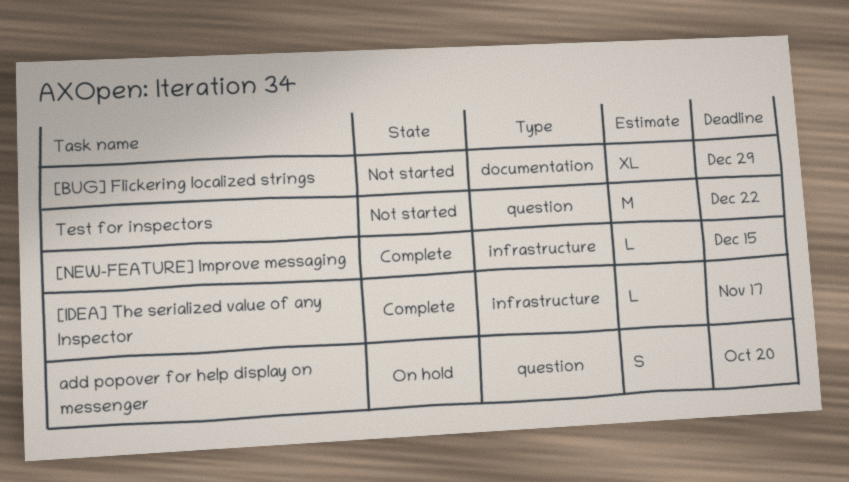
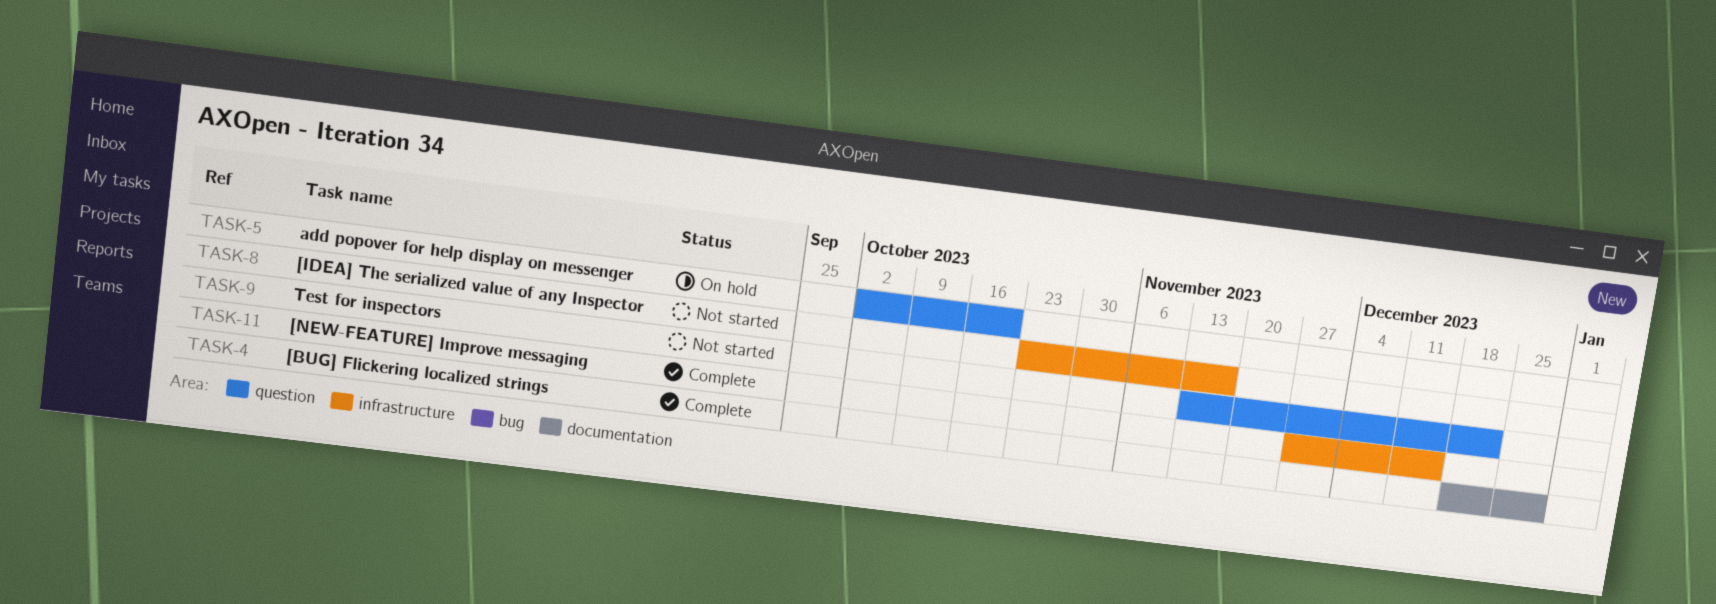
[BUG] Flickering localized strings, status: Not started -> Complete
[IDEA] The serialized value of any Inspector, status: Complete -> Not started

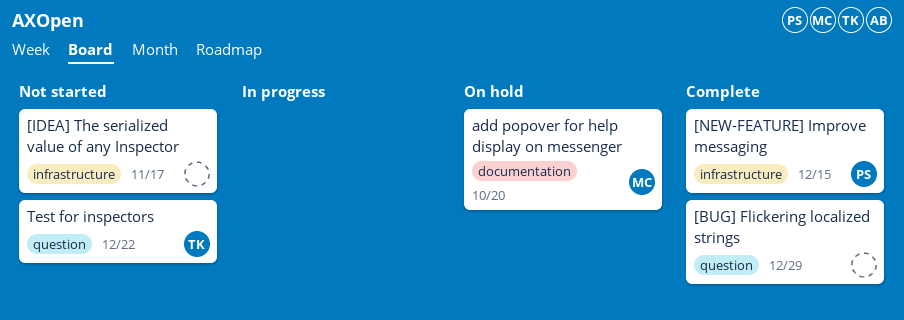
[BUG] Flickering localized strings, label: documentation -> question
add popover for help display on messenger, label: question -> documentation

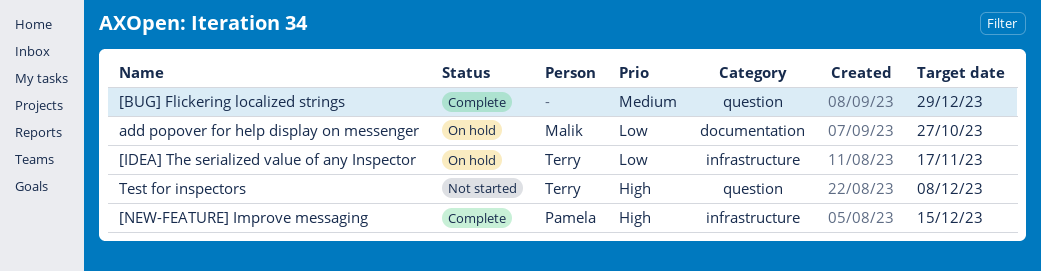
[IDEA] The serialized value of any Inspector, status: Not started -> On hold
[IDEA] The serialized value of any Inspector, owner: none -> Terry
add popover for help display on messenger, due: Oct 20 -> Oct 27
Test for inspectors, due: Dec 22 -> Dec 8

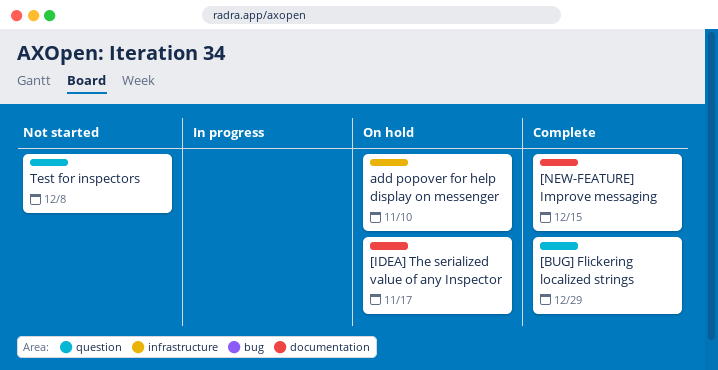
[IDEA] The serialized value of any Inspector, label: infrastructure -> documentation
[NEW-FEATURE] Improve messaging, label: infrastructure -> documentation
add popover for help display on messenger, label: documentation -> infrastructure
add popover for help display on messenger, due: Oct 27 -> Nov 10

